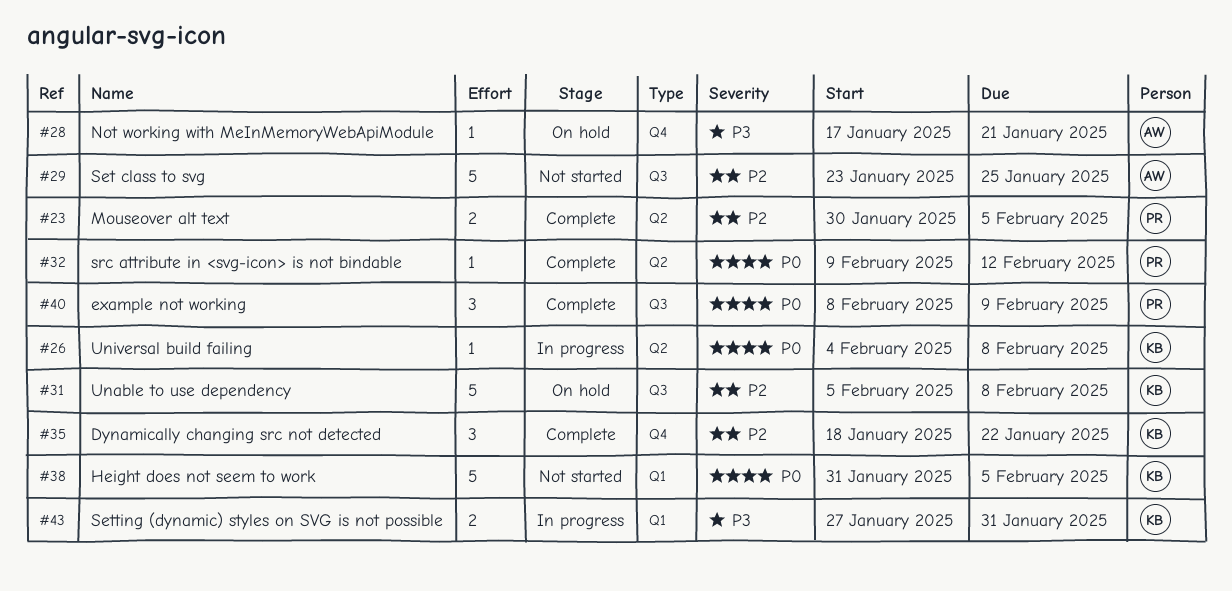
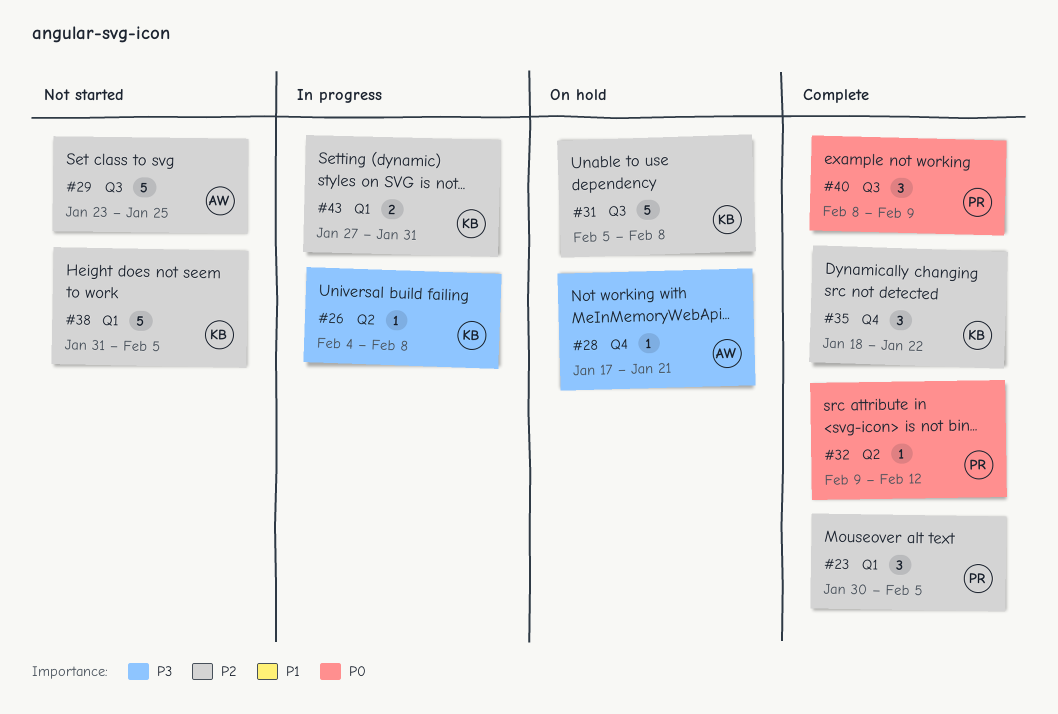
#23, label: Q2 -> Q1
#23, estimate: 2 -> 3
#26, priority: P0 -> P3
#38, priority: P0 -> P2
#43, priority: P3 -> P2

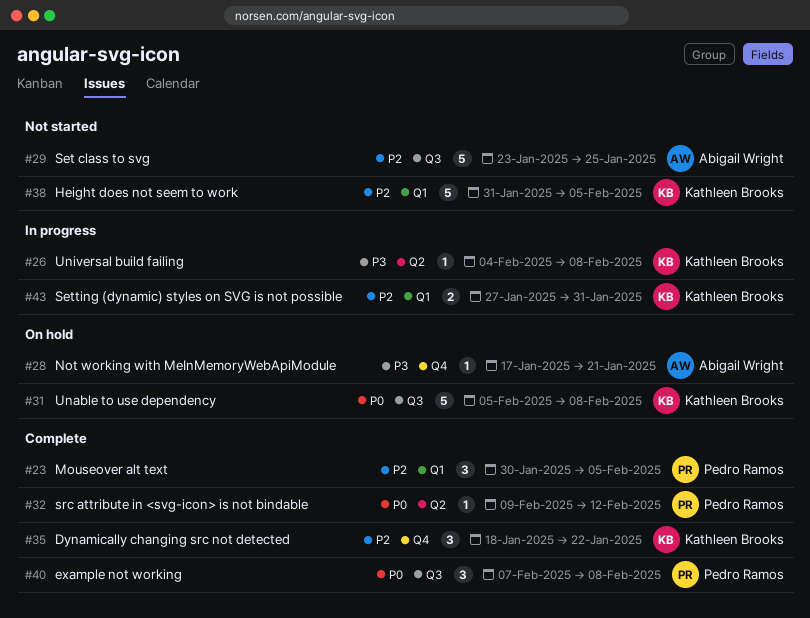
#31, priority: P2 -> P0
#40, start: Feb 8 -> Feb 7
#40, due: Feb 9 -> Feb 8

